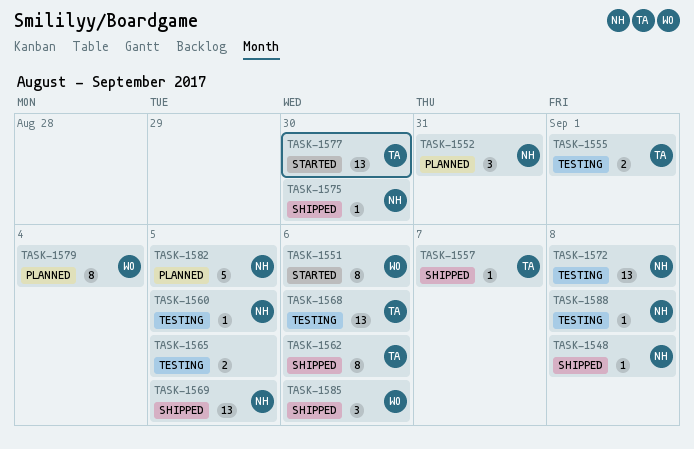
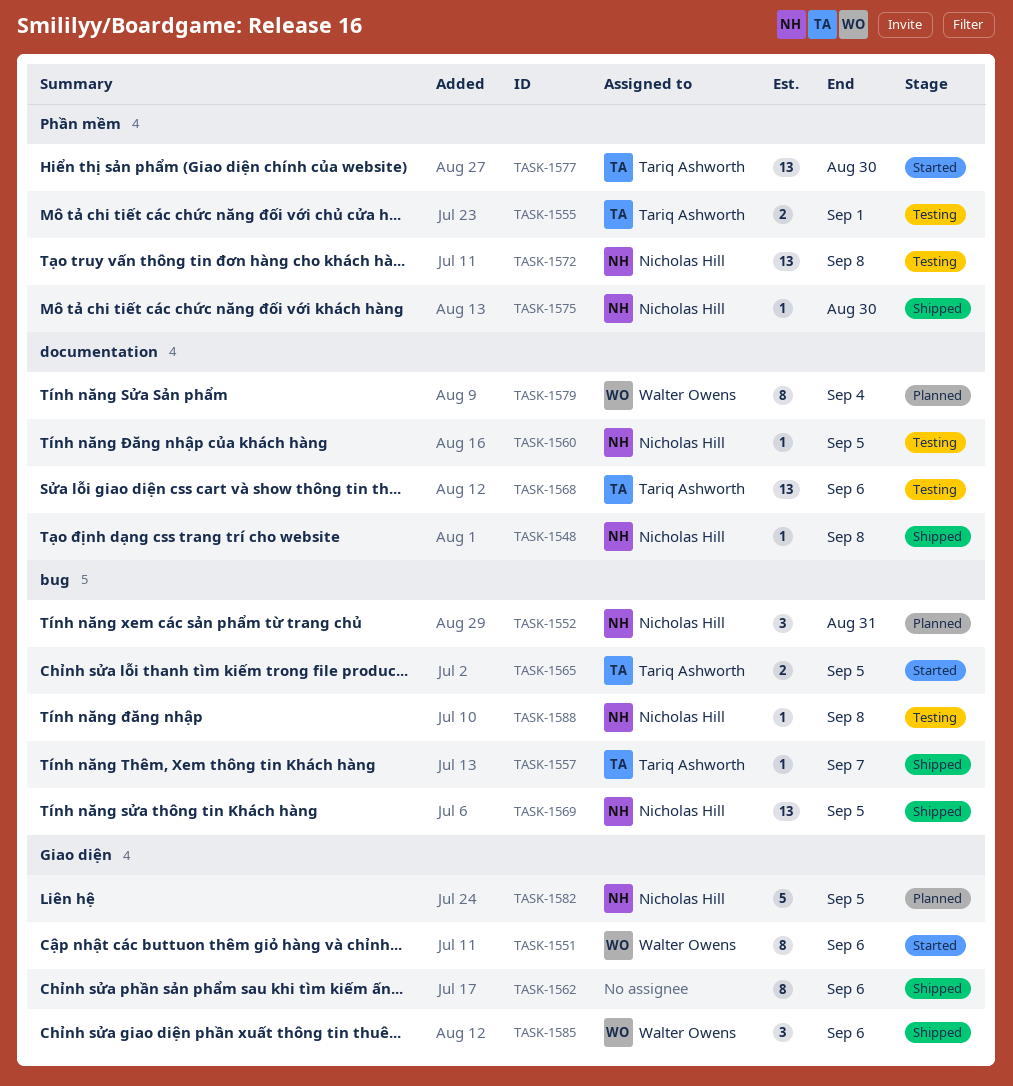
TASK-1562, owner: Tariq Ashworth -> none
TASK-1565, status: Testing -> Started
TASK-1565, owner: none -> Tariq Ashworth

